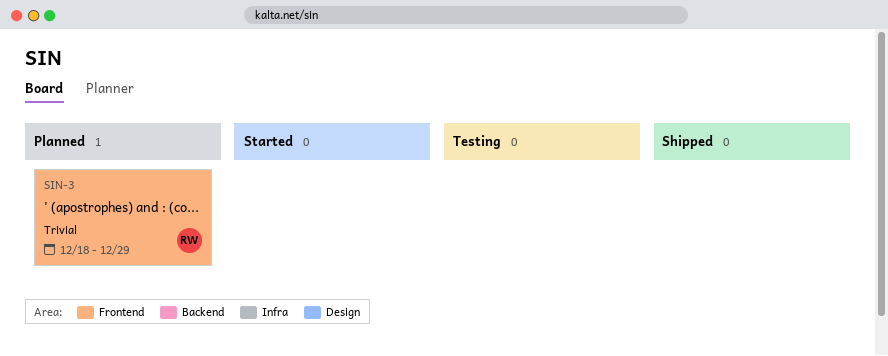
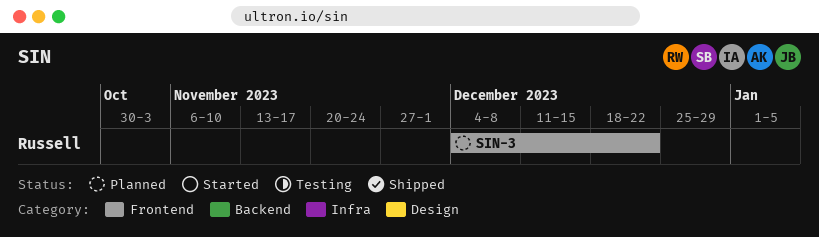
SIN-3, start: Dec 18 -> Dec 4
SIN-3, due: Dec 29 -> Dec 22

